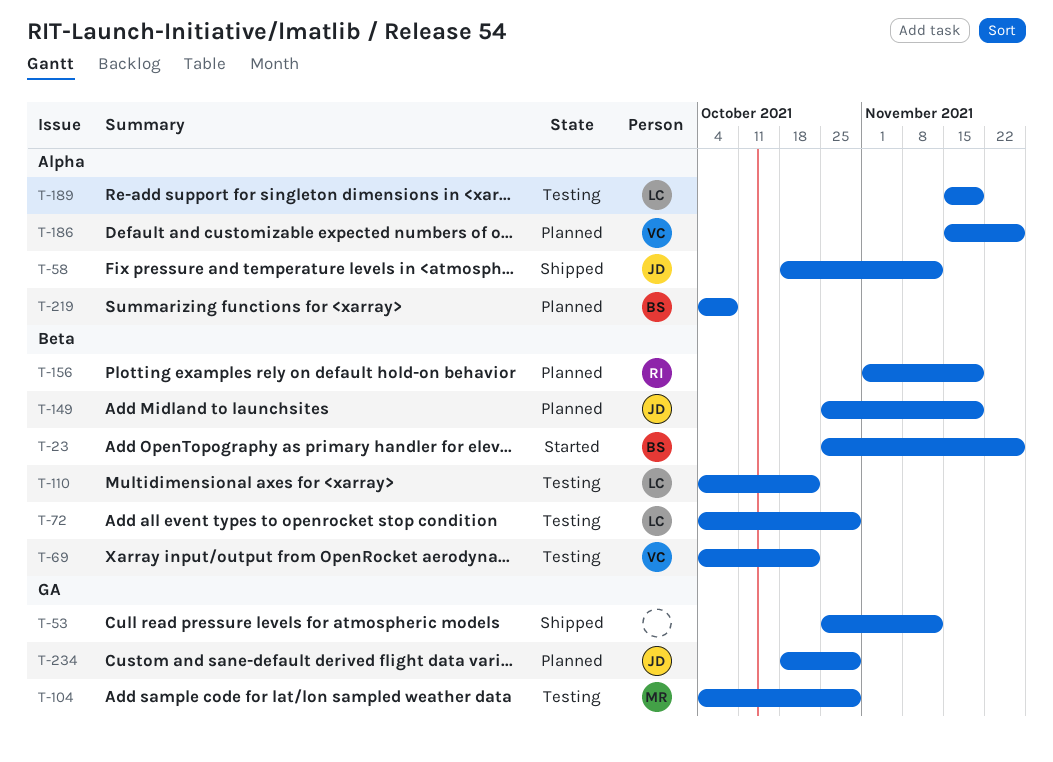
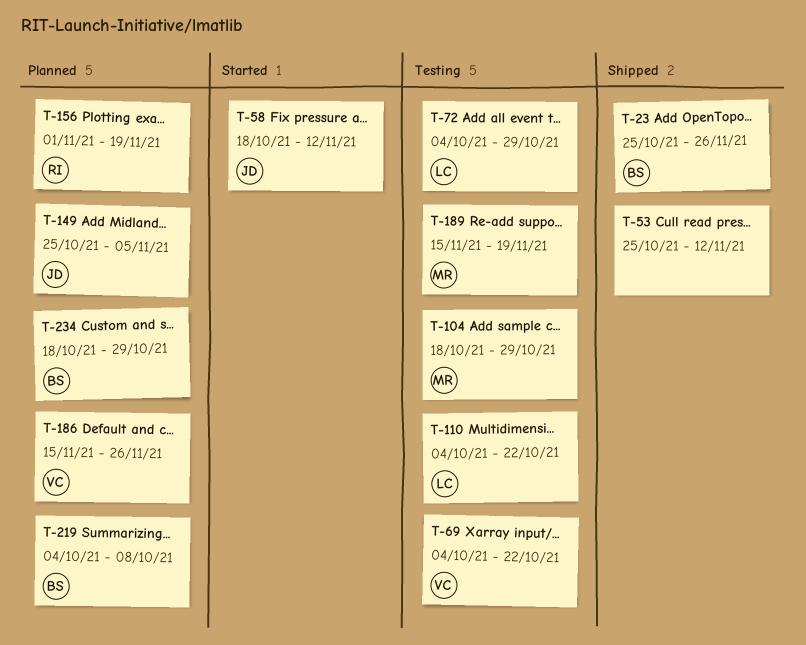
T-23, status: Started -> Shipped
T-58, status: Shipped -> Started
T-104, start: Oct 4 -> Oct 18
T-149, due: Nov 19 -> Nov 5
T-189, owner: LC -> MR
T-234, owner: JD -> BS

